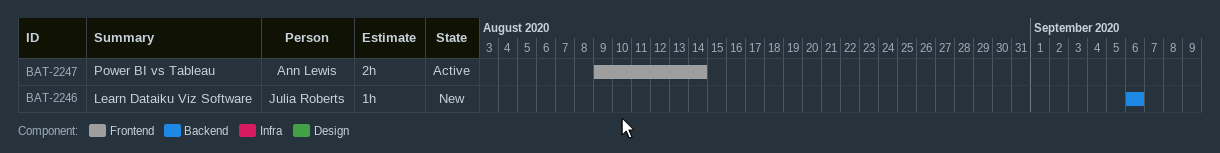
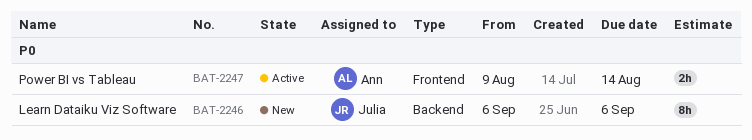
BAT-2246, estimate: 1h -> 8h

